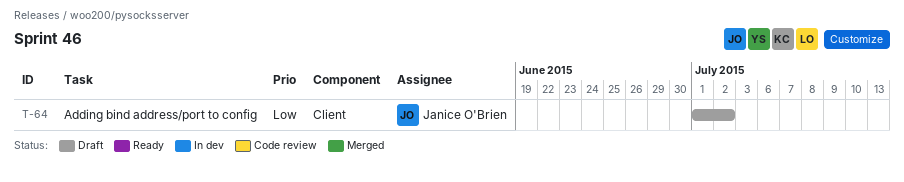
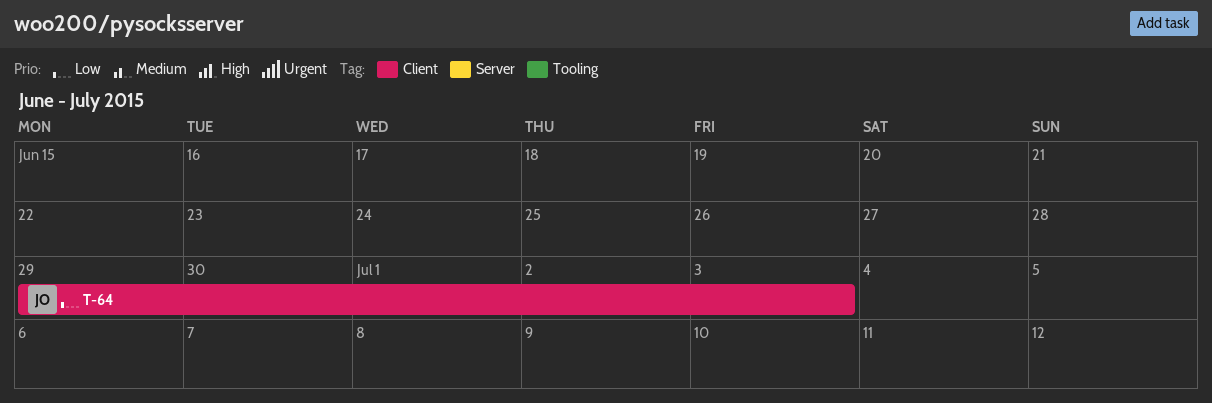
T-64, start: Jul 1 -> Jun 29
T-64, due: Jul 2 -> Jul 3

